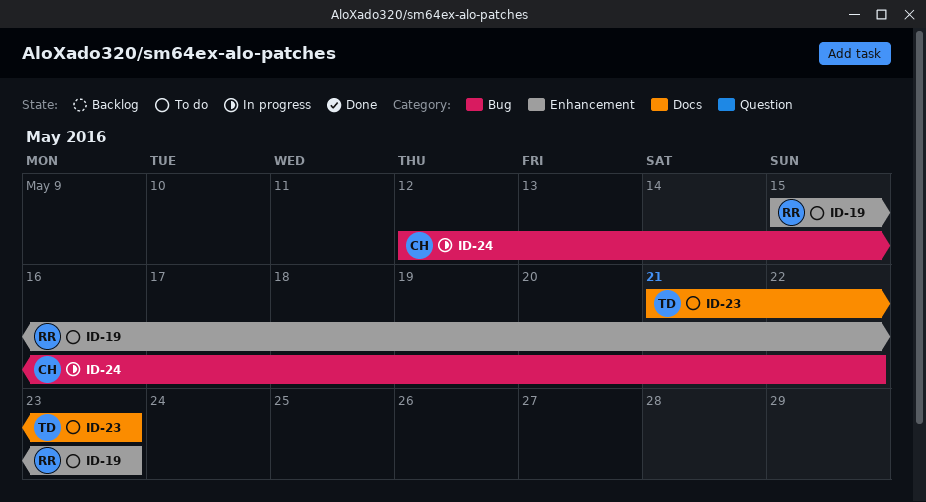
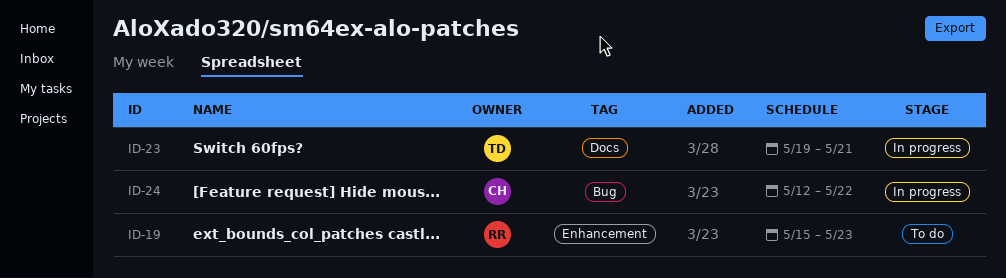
ID-23, status: To do -> In progress
ID-23, start: May 21 -> May 19
ID-23, due: May 23 -> May 21

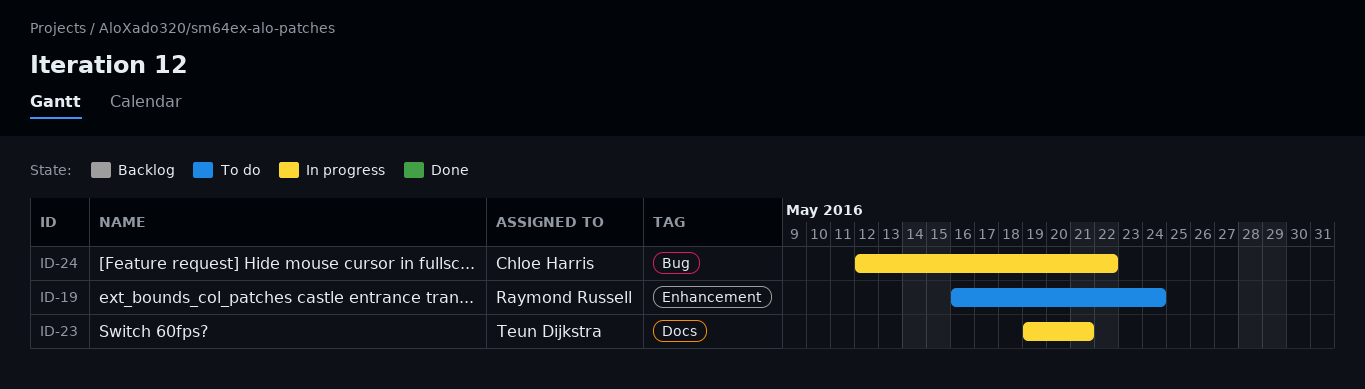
ID-19, start: May 15 -> May 16
ID-19, due: May 23 -> May 24

